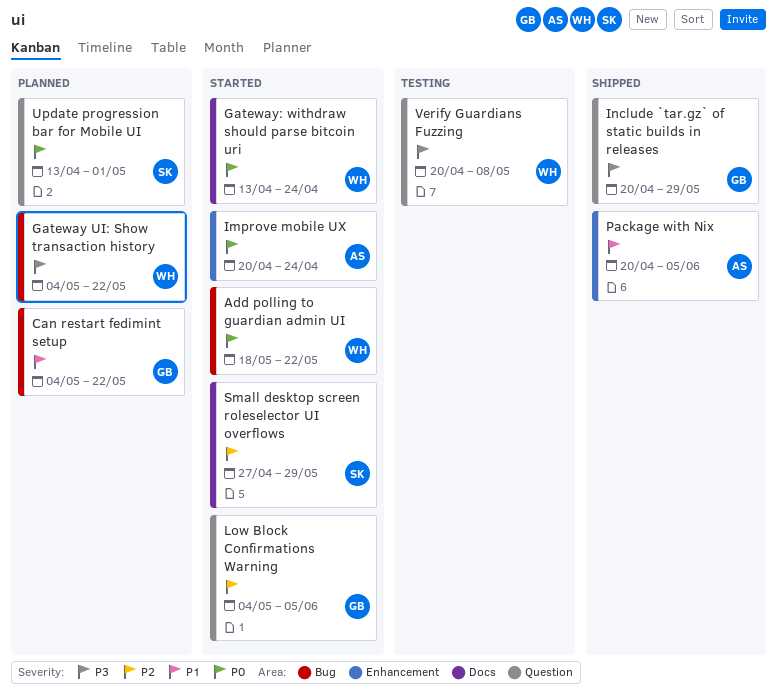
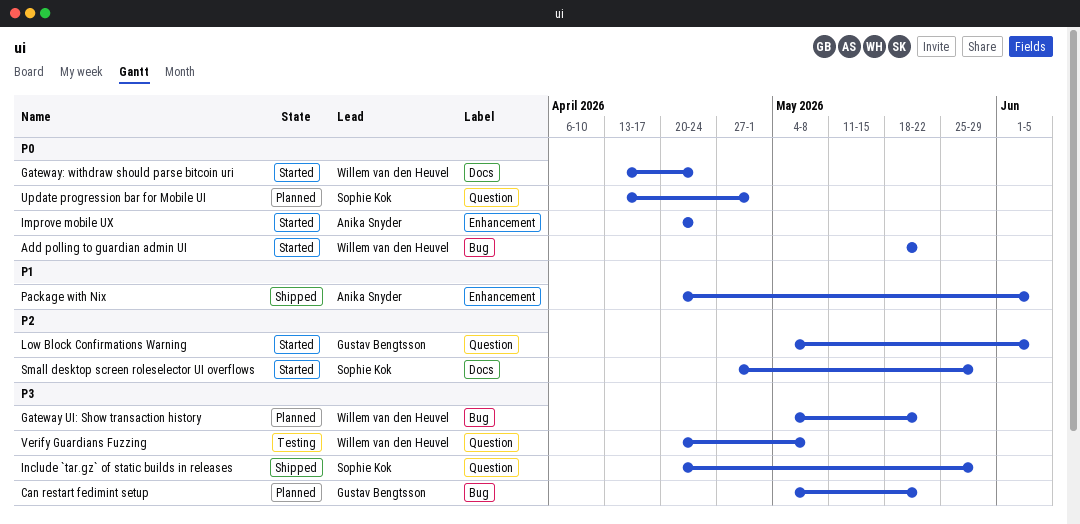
Can restart fedimint setup, priority: P1 -> P3
Include `tar.gz` of static builds in releases, owner: Gustav Bengtsson -> Sophie Kok

